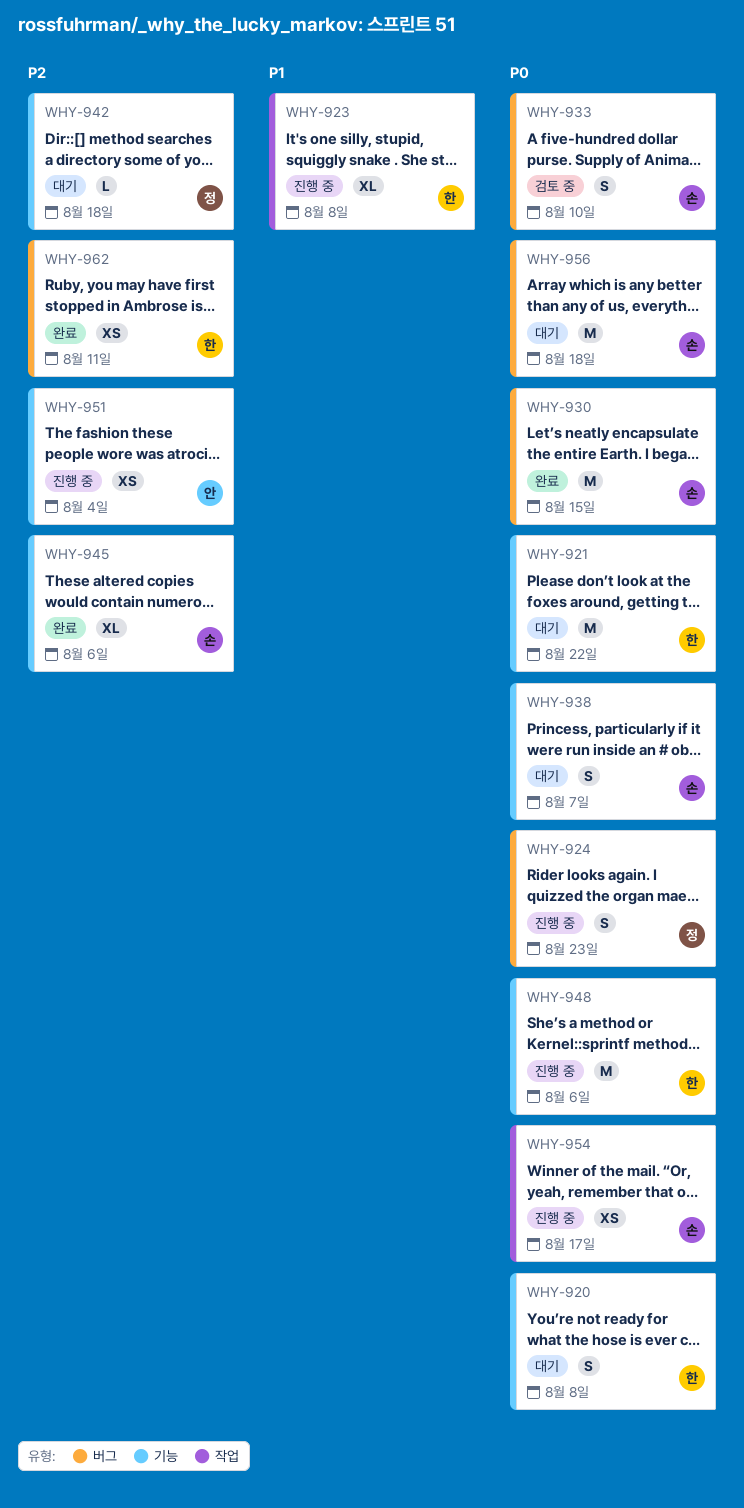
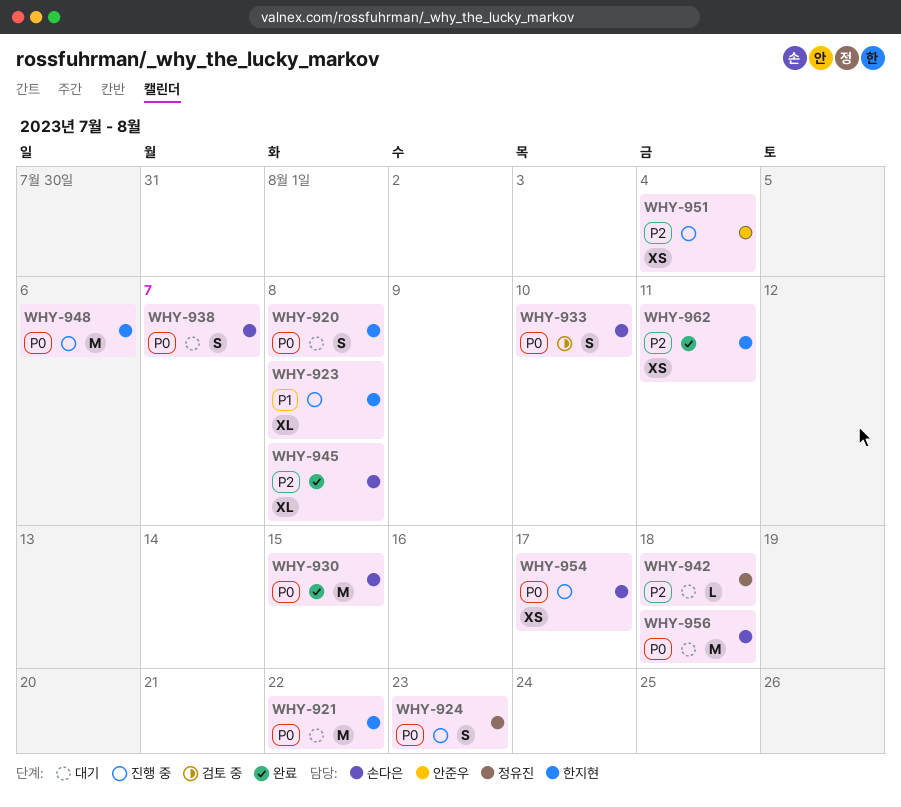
WHY-945, due: Aug 6 -> Aug 8

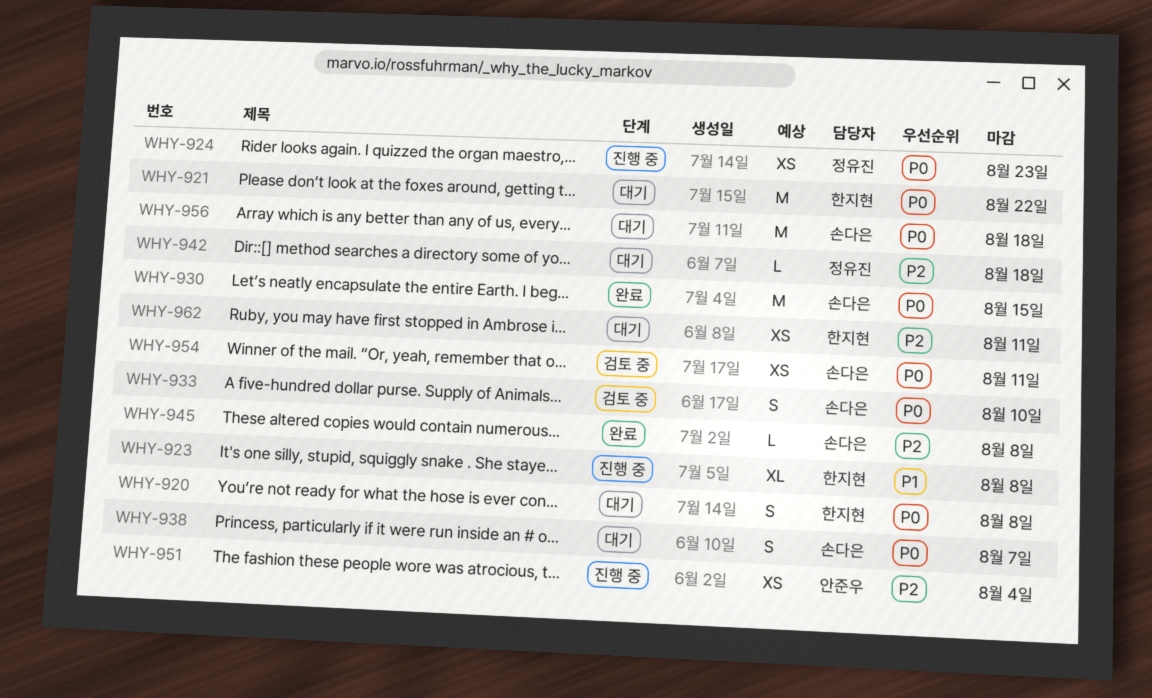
WHY-924, estimate: S -> XS
WHY-945, estimate: XL -> L
WHY-948: present -> none
WHY-954, status: 진행 중 -> 검토 중
WHY-954, due: Aug 17 -> Aug 11
WHY-962, status: 완료 -> 대기

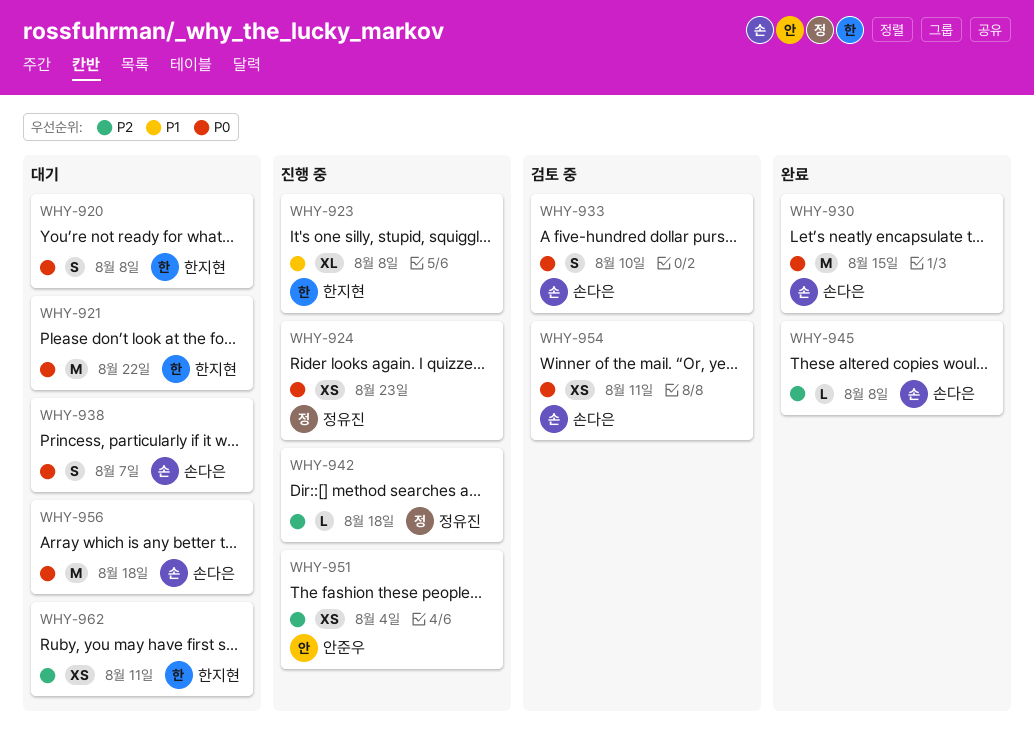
WHY-942, status: 대기 -> 진행 중

